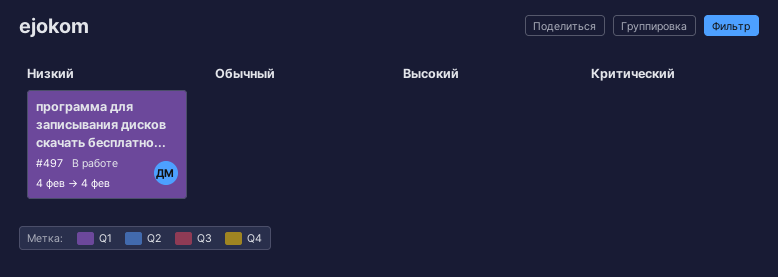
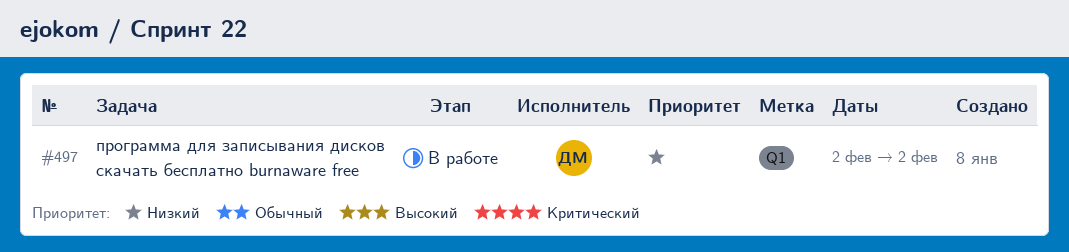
#497, start: Feb 4 -> Feb 2
#497, due: Feb 4 -> Feb 2

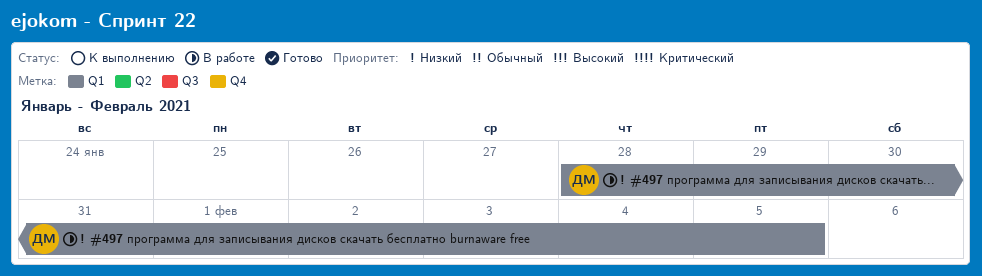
#497, start: Feb 2 -> Jan 28
#497, due: Feb 2 -> Feb 5

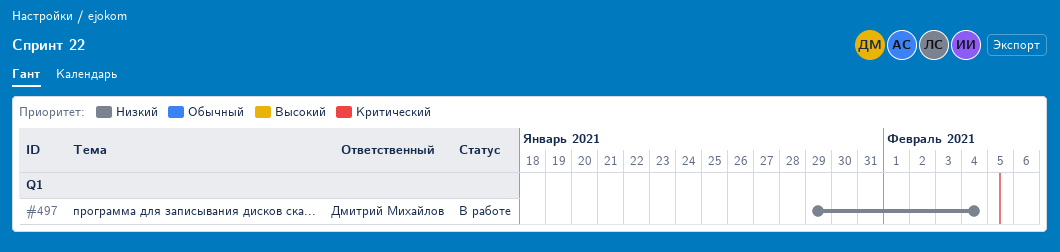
#497, start: Jan 28 -> Jan 29
#497, due: Feb 5 -> Feb 4

